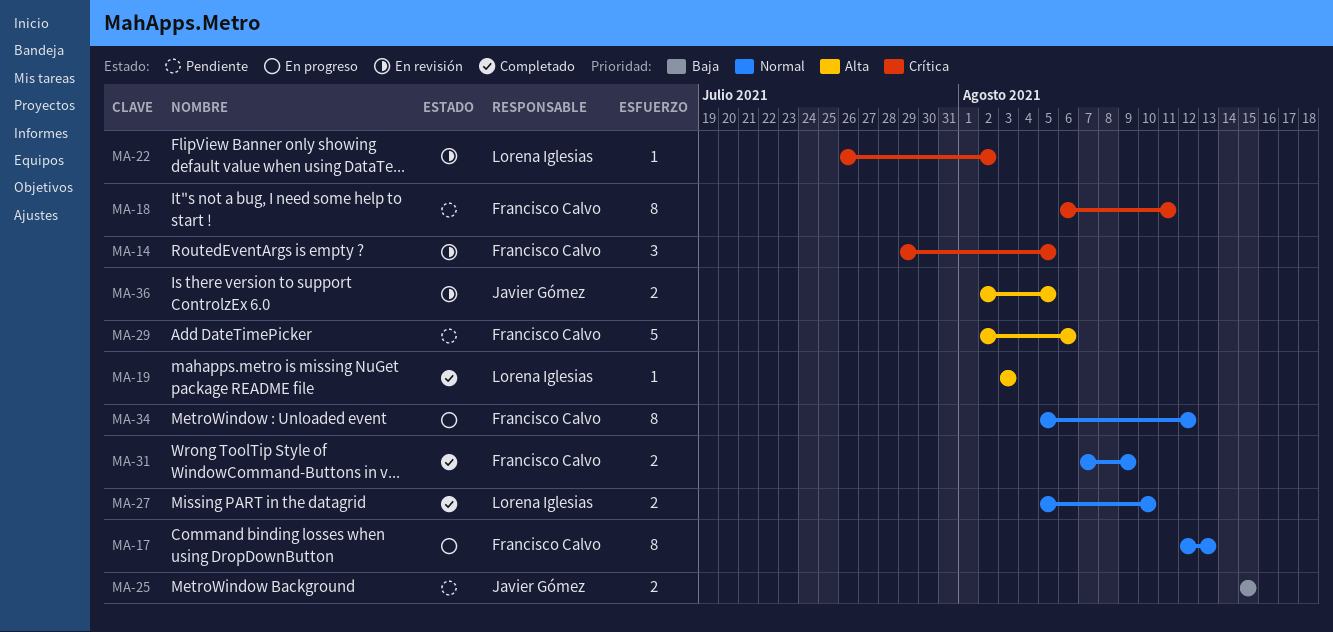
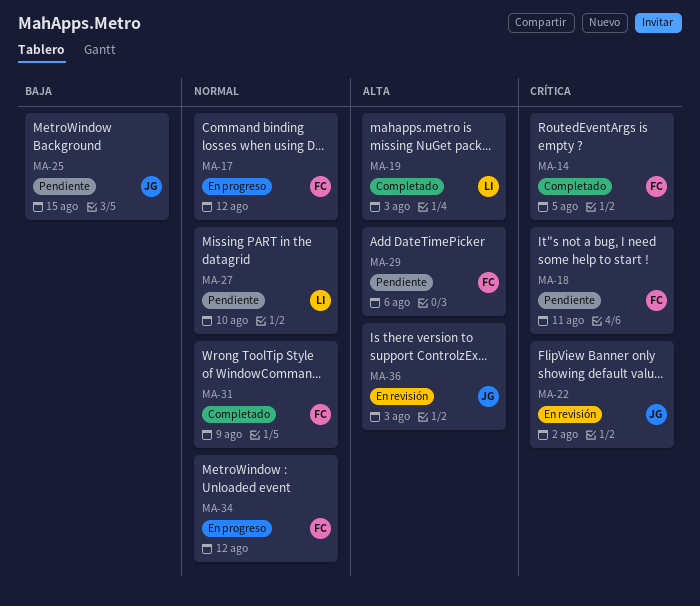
MA-14, status: En revisión -> Completado
MA-17, due: Aug 13 -> Aug 12
MA-22, owner: Lorena Iglesias -> Javier Gómez
MA-27, status: Completado -> Pendiente
MA-36, due: Aug 5 -> Aug 3

